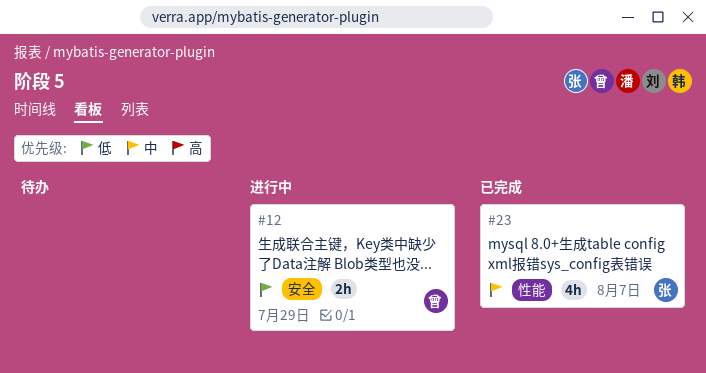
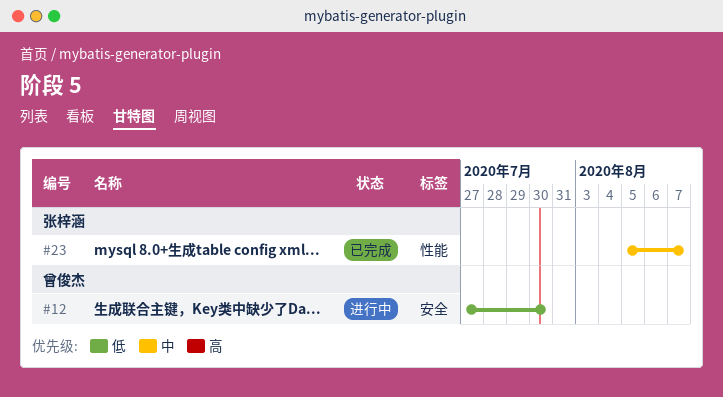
#12, due: Jul 29 -> Jul 30

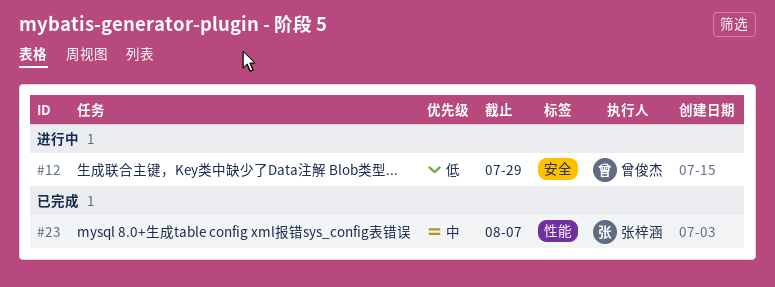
#12, due: Jul 30 -> Jul 29

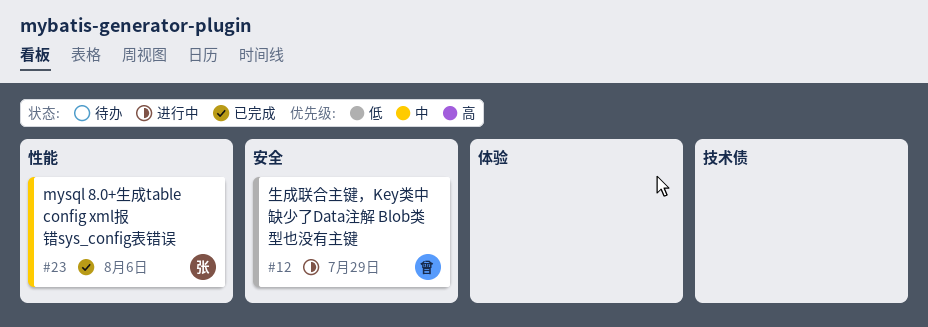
#23, due: Aug 7 -> Aug 6

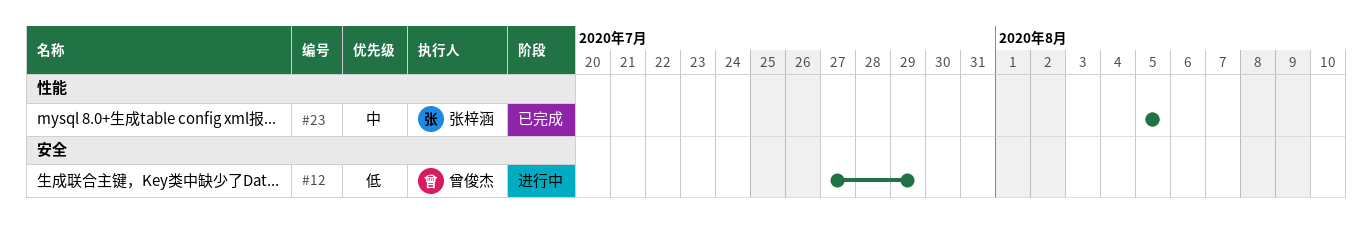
#23, due: Aug 6 -> Aug 5

